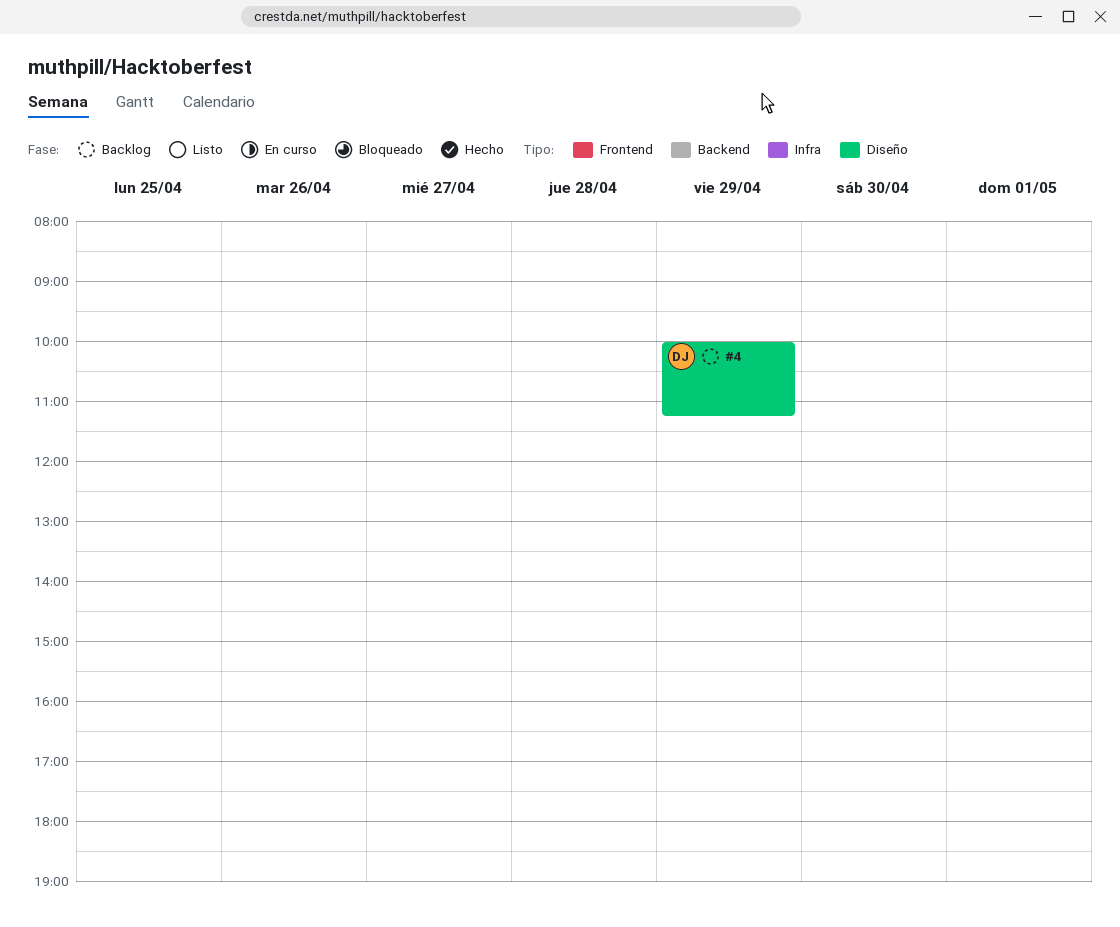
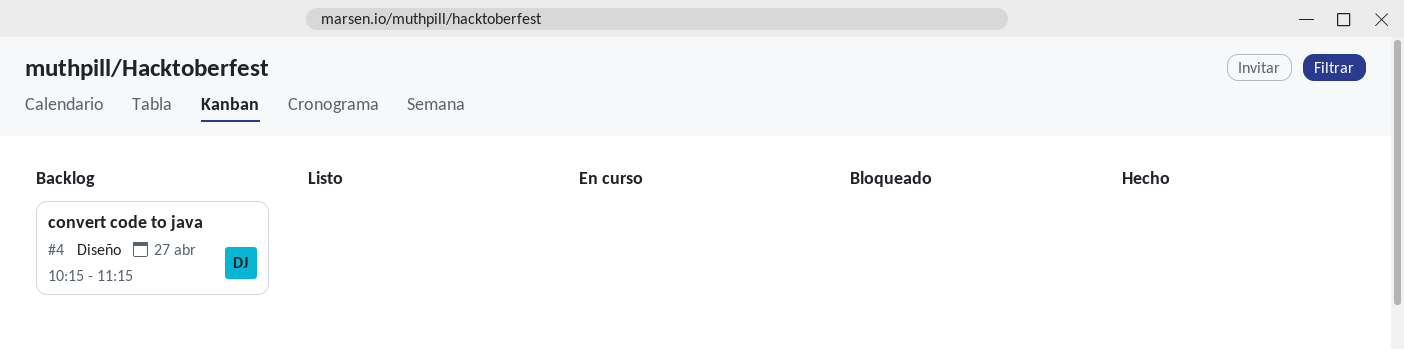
#4, day: Apr 29 -> Apr 27
#4, begins: 10:00 -> 10:15

